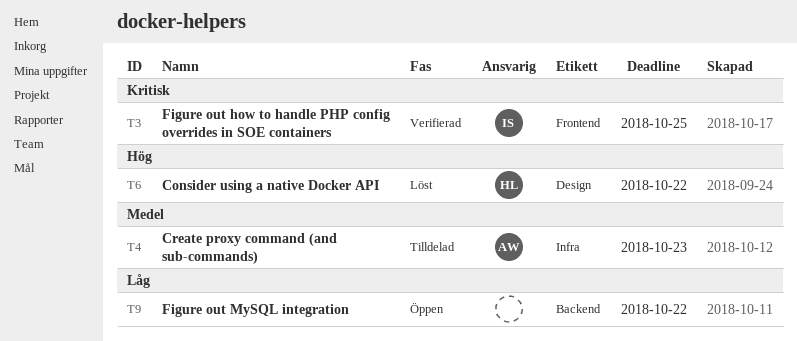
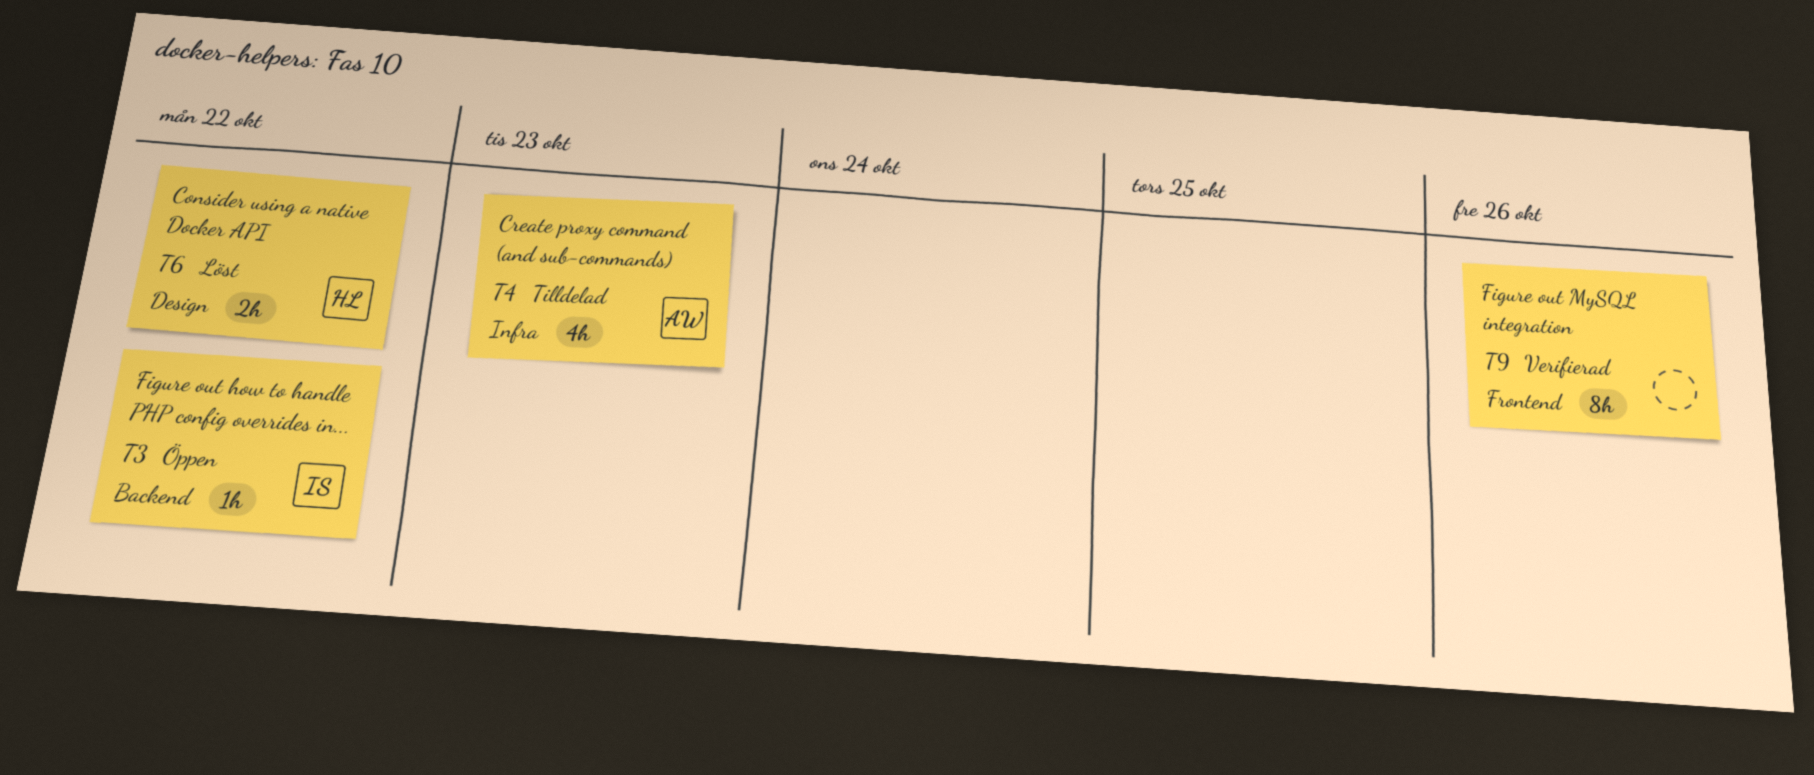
T3, status: Verifierad -> Öppen
T3, label: Frontend -> Backend
T3, due: Oct 25 -> Oct 22
T9, status: Öppen -> Verifierad
T9, label: Backend -> Frontend
T9, due: Oct 22 -> Oct 26

